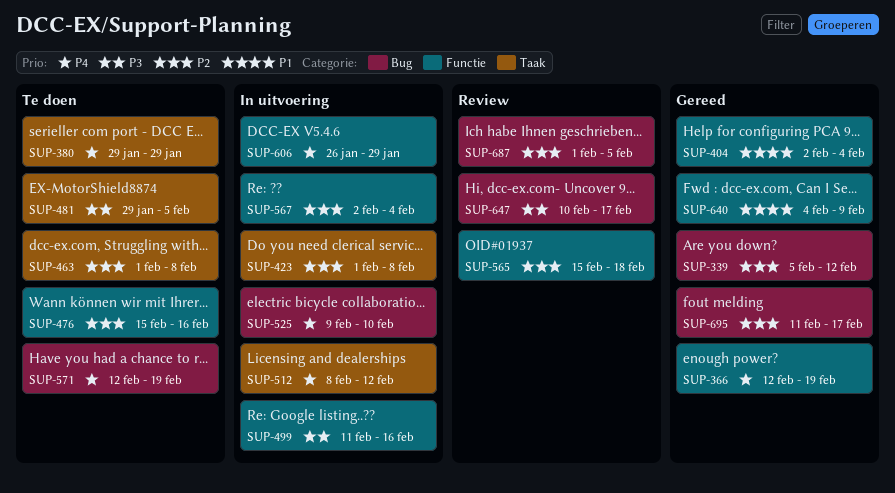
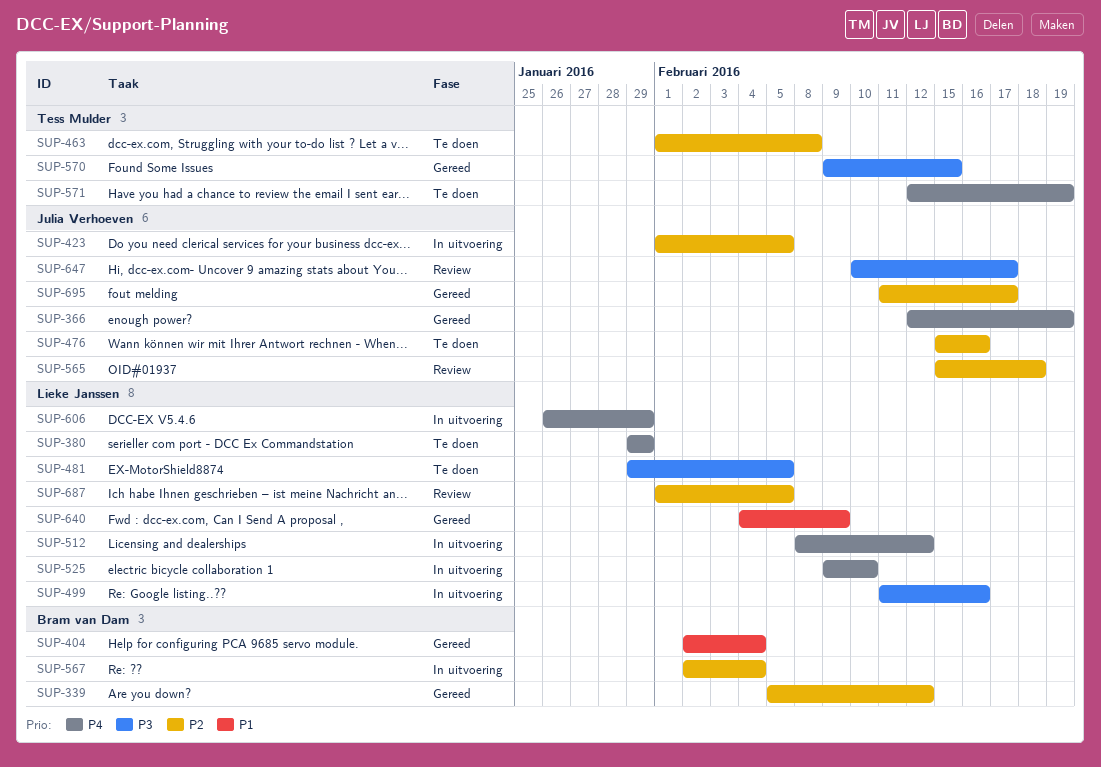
SUP-423, due: Feb 8 -> Feb 5
SUP-570: none -> present

